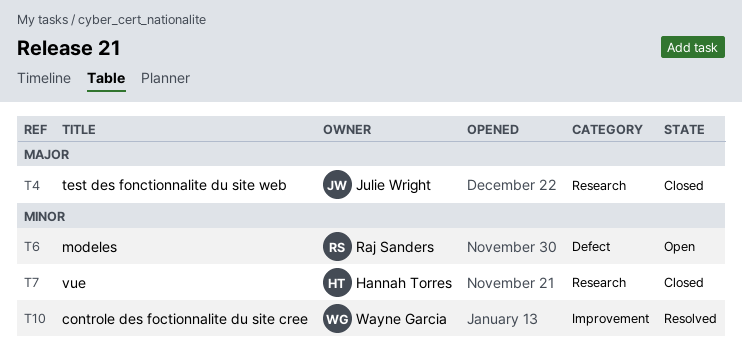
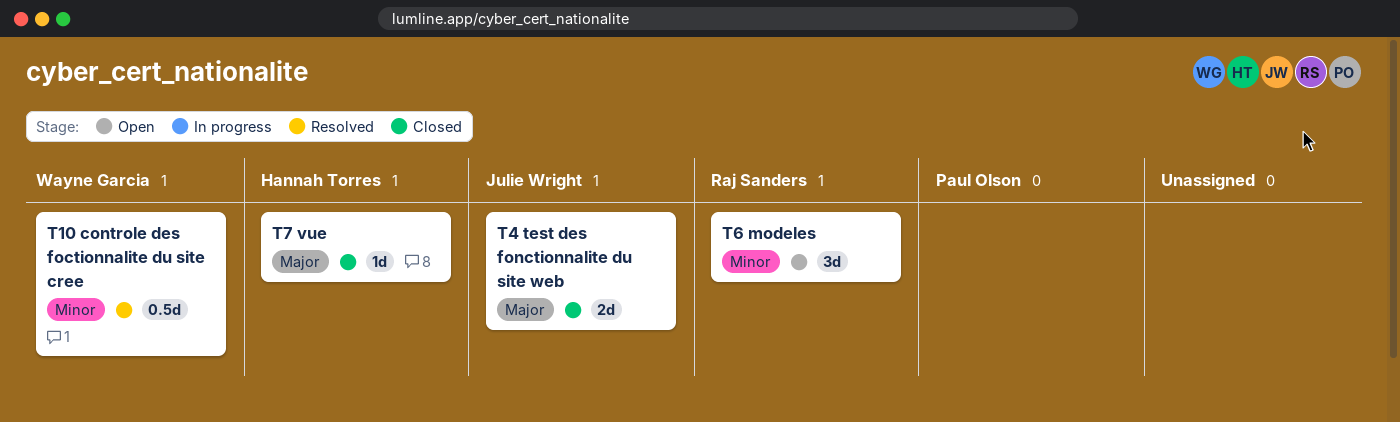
T7, priority: Minor -> Major

